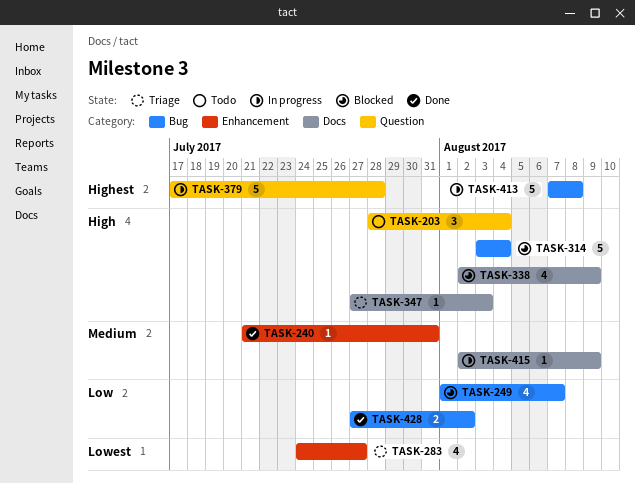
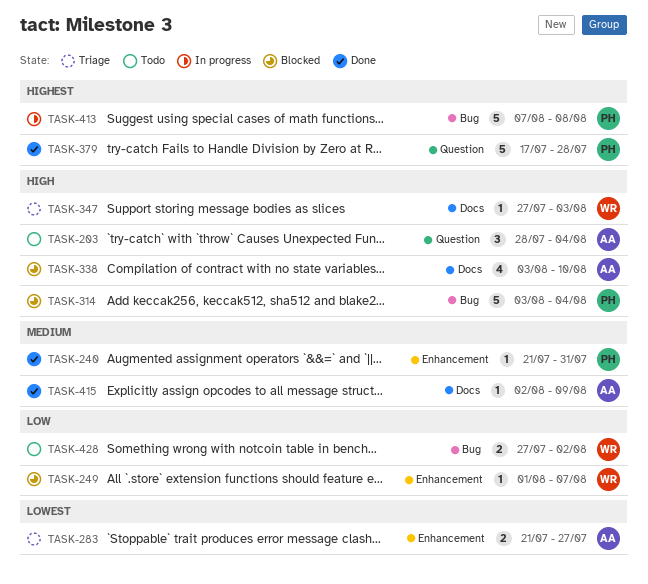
TASK-249, label: Bug -> Enhancement
TASK-249, estimate: 4 -> 1
TASK-283, estimate: 4 -> 2
TASK-283, start: Jul 24 -> Jul 21
TASK-338, start: Aug 2 -> Aug 3
TASK-338, due: Aug 9 -> Aug 10
TASK-379, status: In progress -> Done
TASK-415, status: In progress -> Done
TASK-428, status: Done -> Todo

